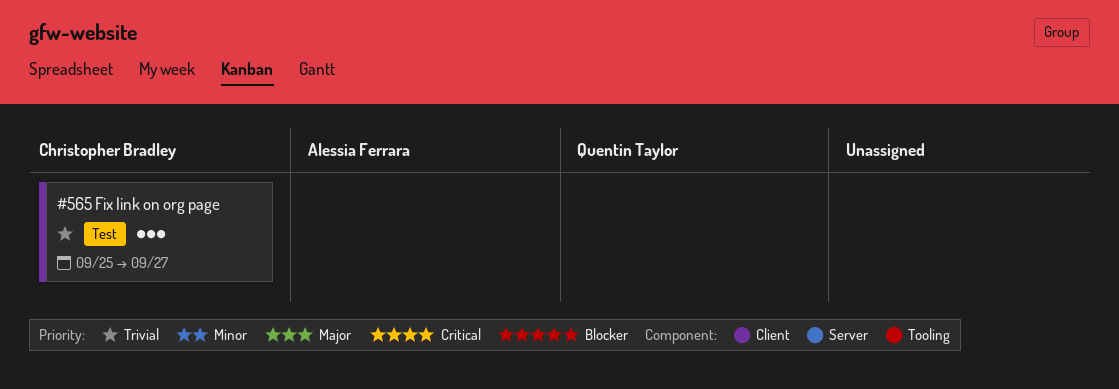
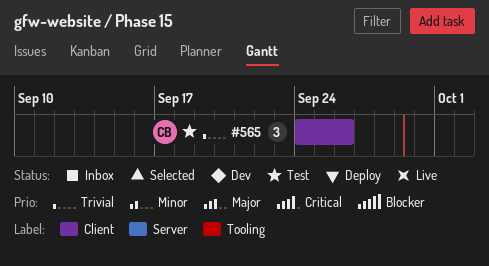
#565, start: Sep 25 -> Sep 24
#565, due: Sep 27 -> Sep 26

